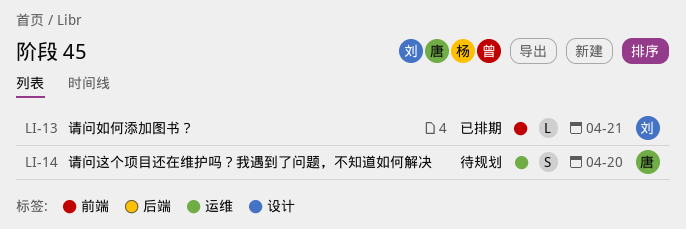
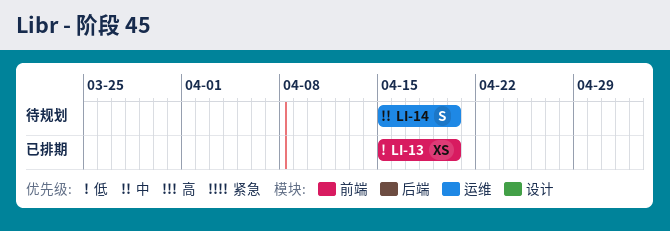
LI-13, estimate: L -> XS
LI-13, due: Apr 21 -> Apr 20

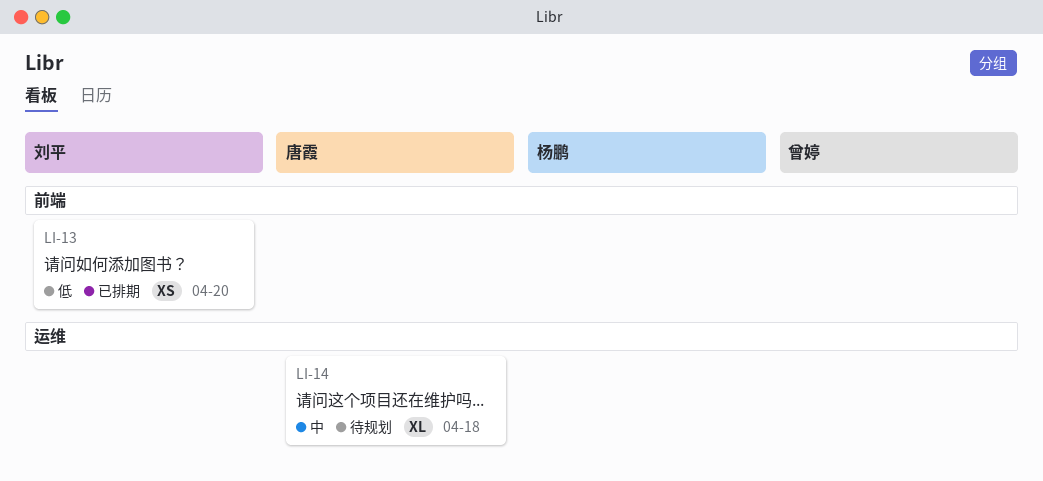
LI-14, estimate: S -> XL
LI-14, due: Apr 20 -> Apr 18

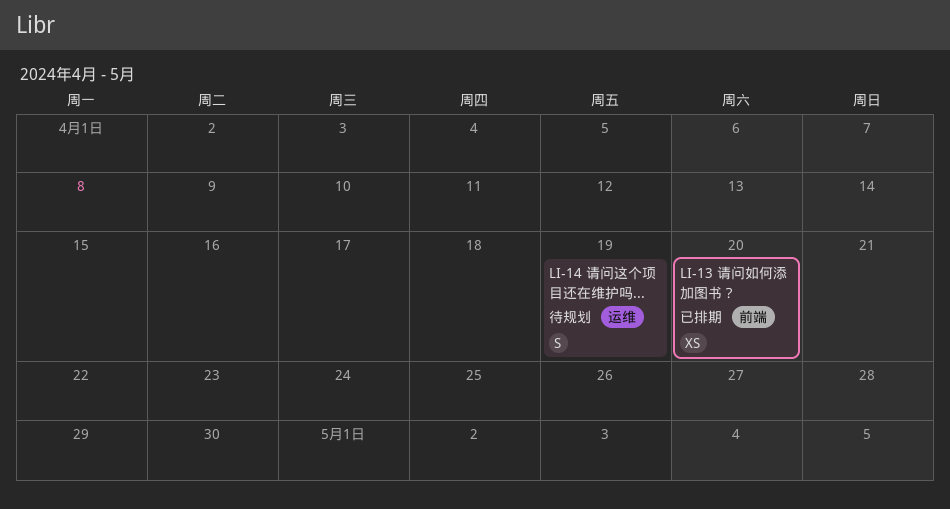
LI-14, estimate: XL -> S
LI-14, due: Apr 18 -> Apr 19

